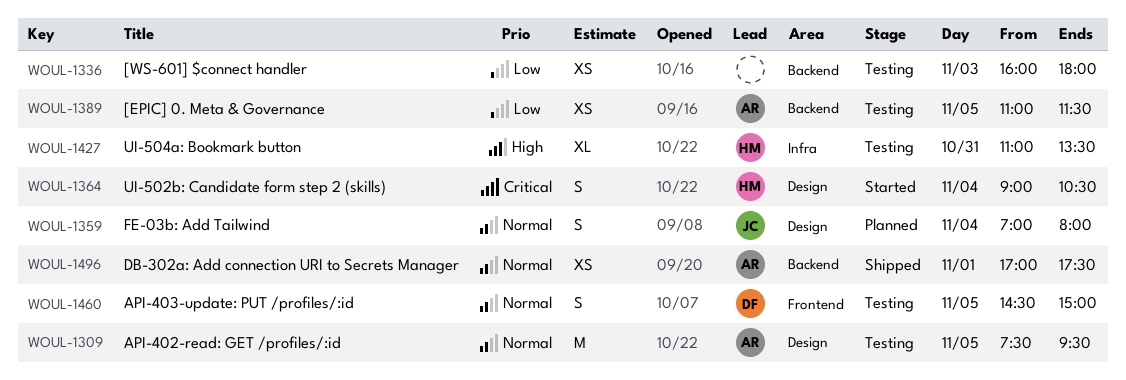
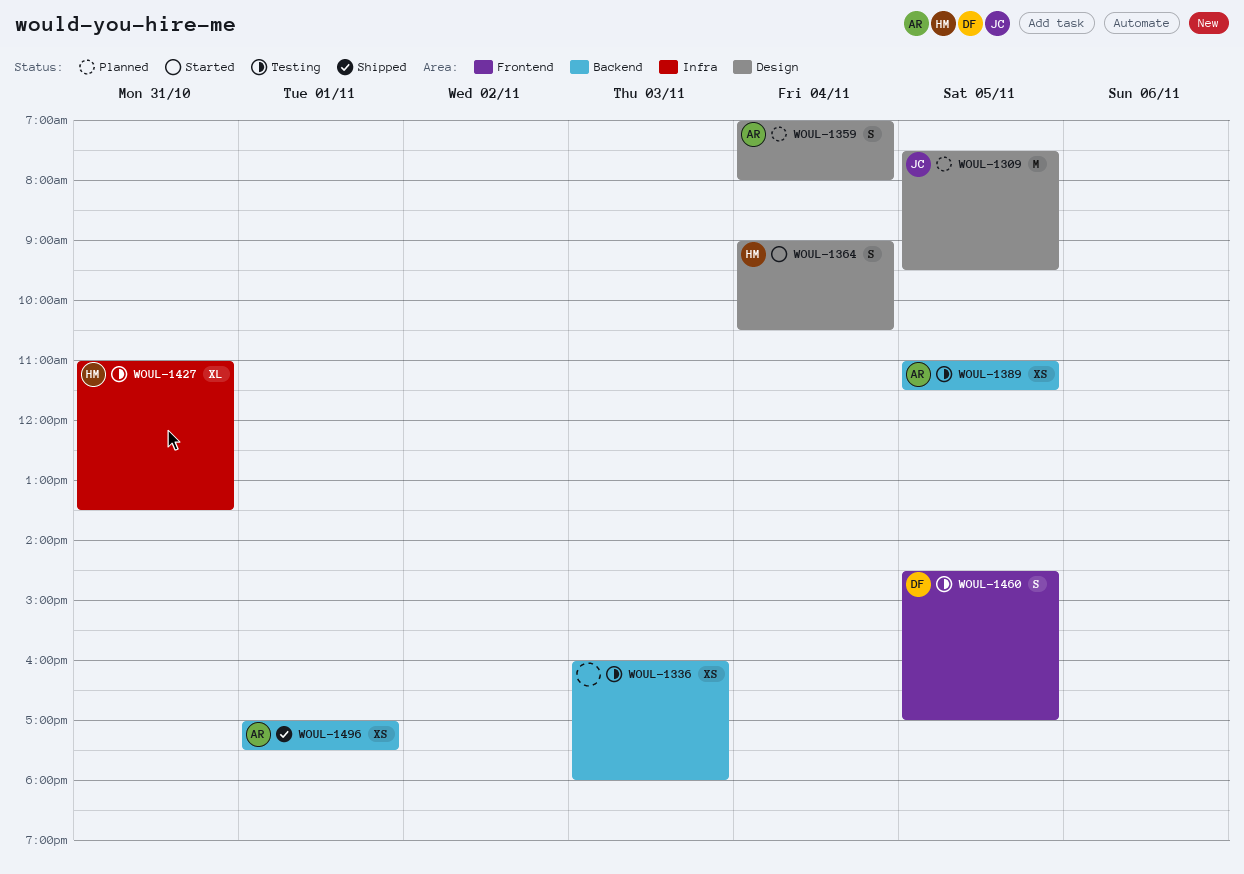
WOUL-1309, status: Testing -> Planned
WOUL-1309, owner: AR -> JC
WOUL-1359, owner: JC -> AR
WOUL-1460, ends: 15:00 -> 17:00

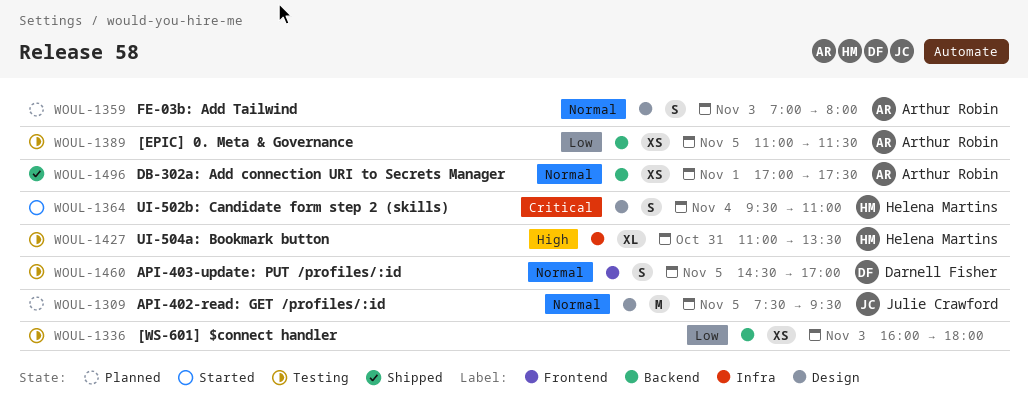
WOUL-1359, day: Nov 4 -> Nov 3
WOUL-1364, begins: 09:00 -> 09:30
WOUL-1364, ends: 10:30 -> 11:00

